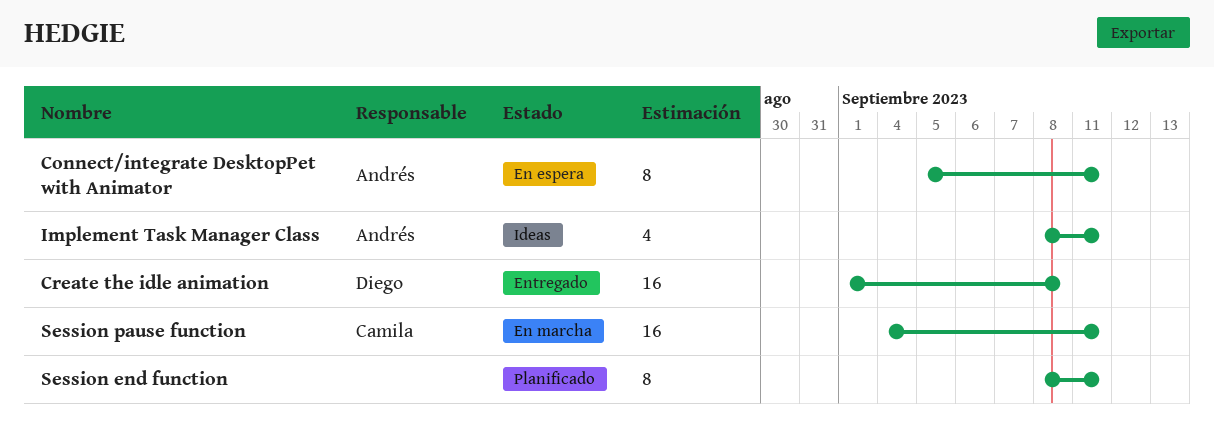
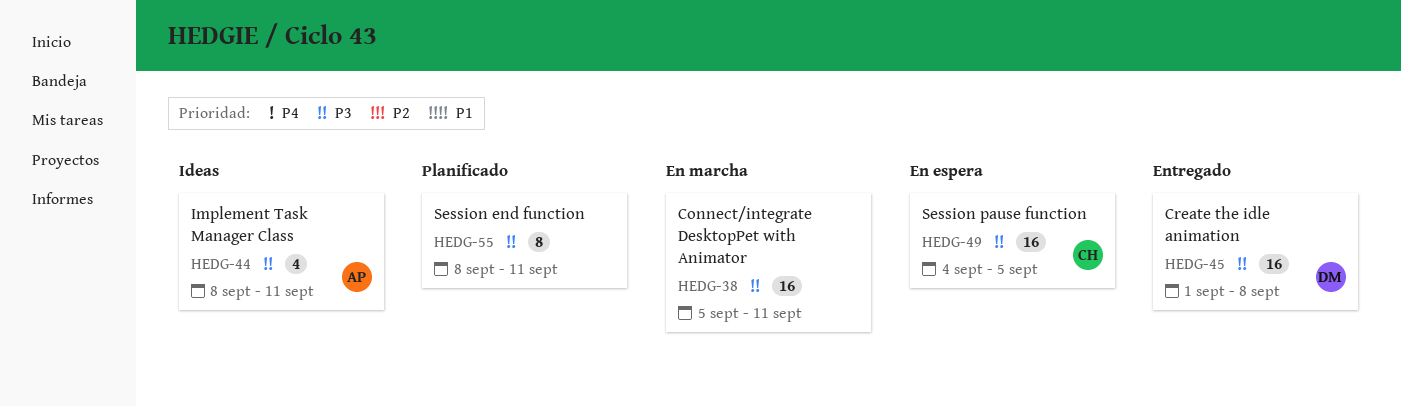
Connect/integrate DesktopPet with Animator, status: En espera -> En marcha
Connect/integrate DesktopPet with Animator, owner: Andrés -> none
Connect/integrate DesktopPet with Animator, estimate: 8 -> 16
Session pause function, status: En marcha -> En espera
Session pause function, due: Sep 11 -> Sep 5

